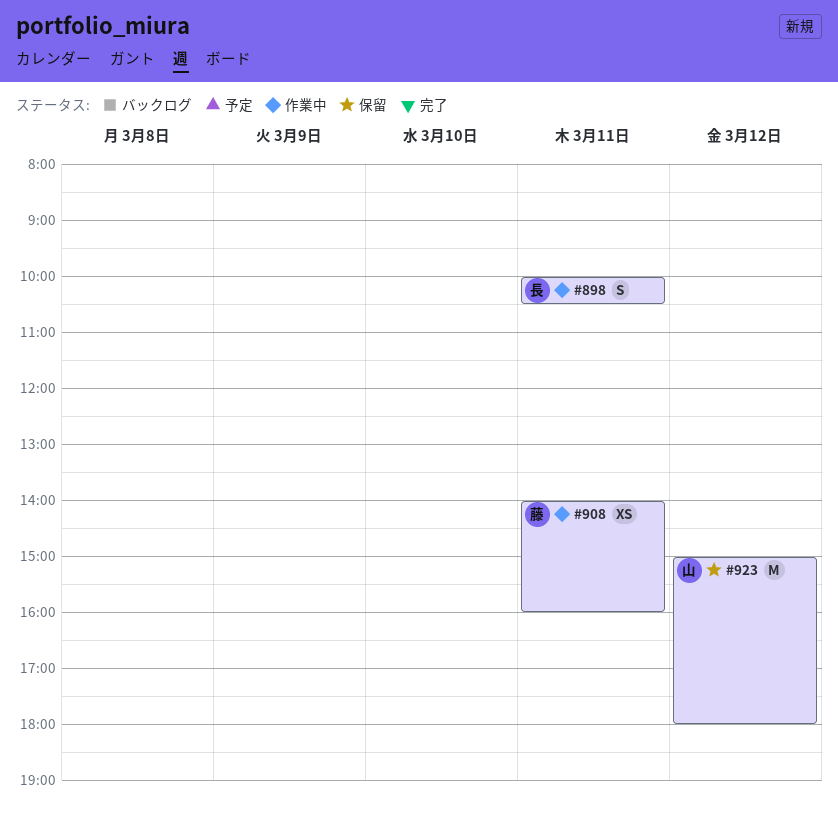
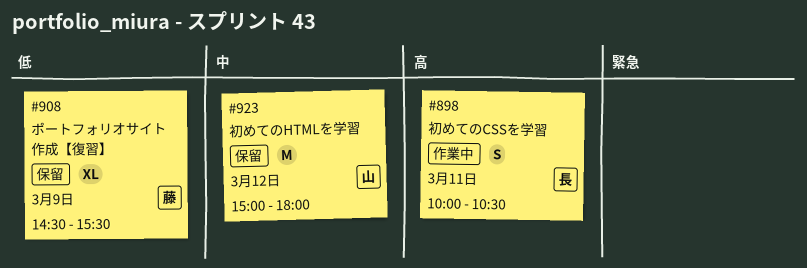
#908, status: 作業中 -> 保留
#908, estimate: XS -> XL
#908, day: Mar 11 -> Mar 9
#908, begins: 14:00 -> 14:30
#908, ends: 16:00 -> 15:30

